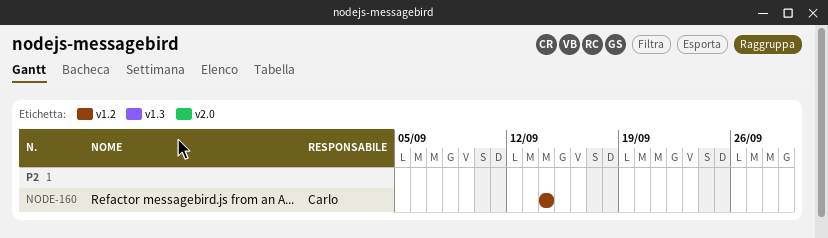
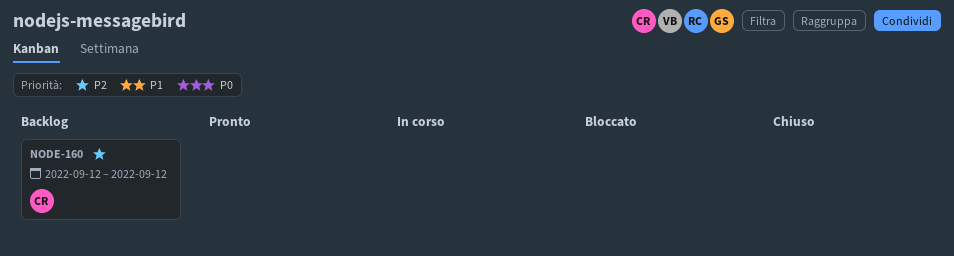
NODE-160, start: Sep 14 -> Sep 12
NODE-160, due: Sep 14 -> Sep 12

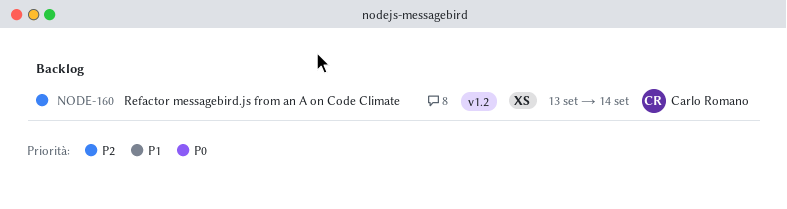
NODE-160, start: Sep 12 -> Sep 13
NODE-160, due: Sep 12 -> Sep 14

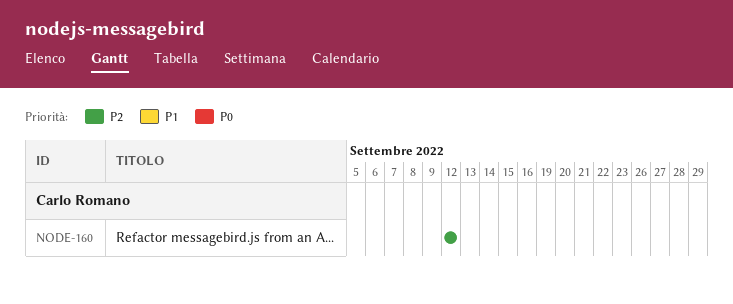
NODE-160, start: Sep 13 -> Sep 12
NODE-160, due: Sep 14 -> Sep 12

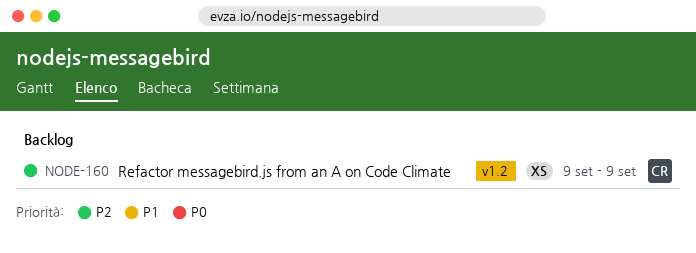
NODE-160, start: Sep 12 -> Sep 9
NODE-160, due: Sep 12 -> Sep 9

